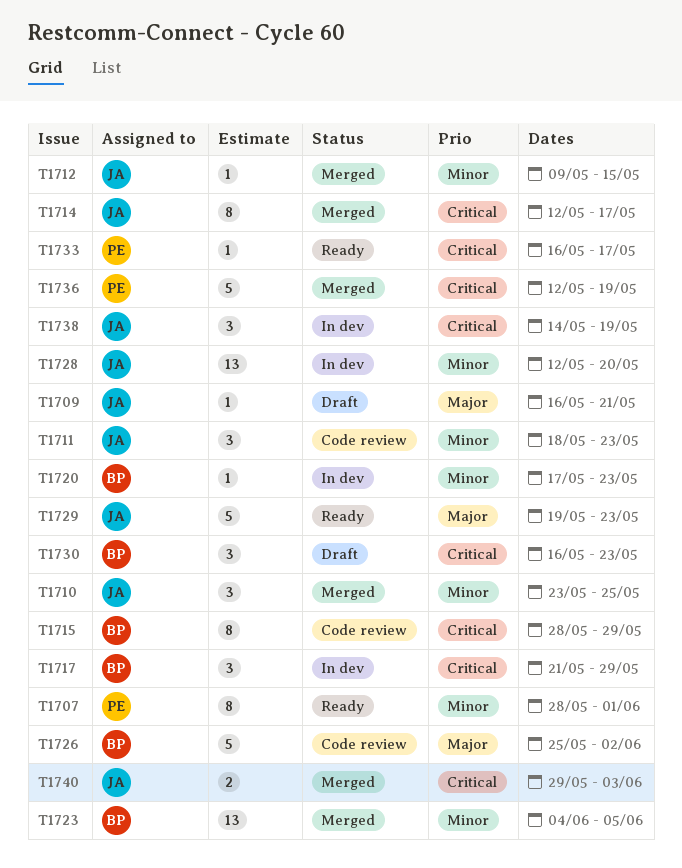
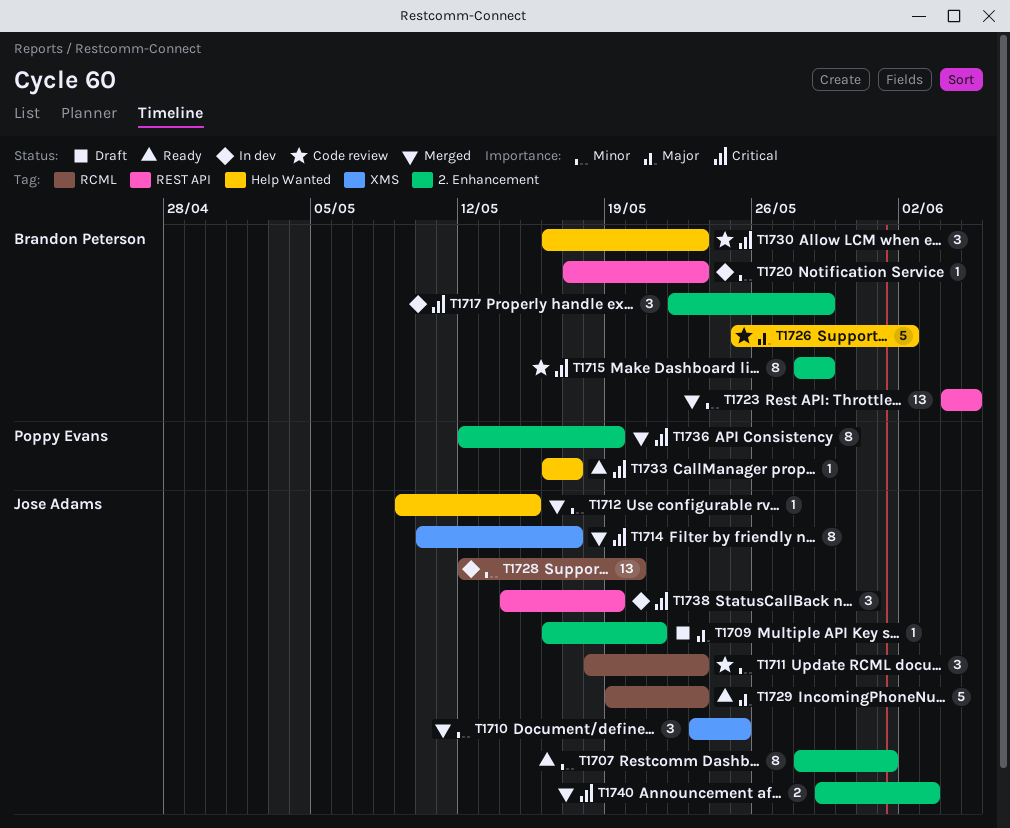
T1707, owner: Poppy Evans -> Jose Adams
T1714, start: May 12 -> May 10
T1717, start: May 21 -> May 22
T1730, status: Draft -> Code review
T1736, estimate: 5 -> 8

